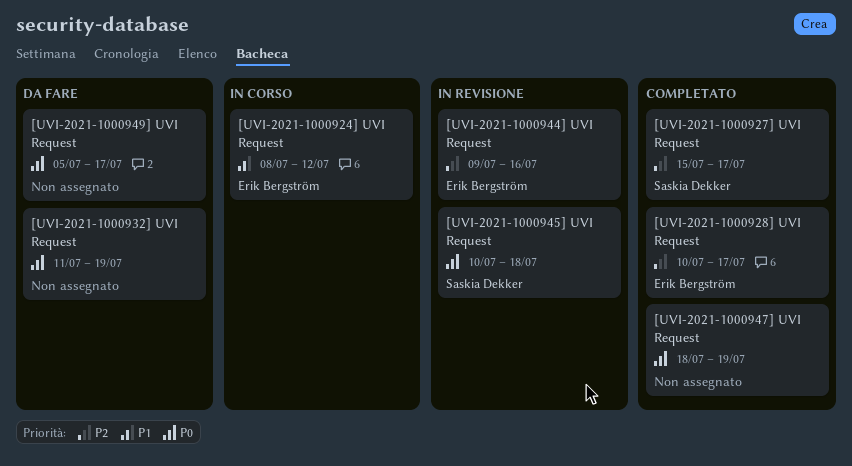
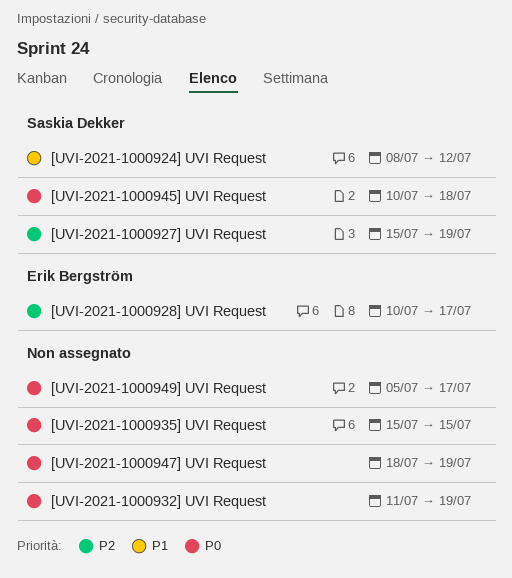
[UVI-2021-1000924] UVI Request, owner: Erik Bergström -> Saskia Dekker
[UVI-2021-1000927] UVI Request, due: Jul 17 -> Jul 19
[UVI-2021-1000935] UVI Request: none -> present
[UVI-2021-1000944] UVI Request: present -> none

